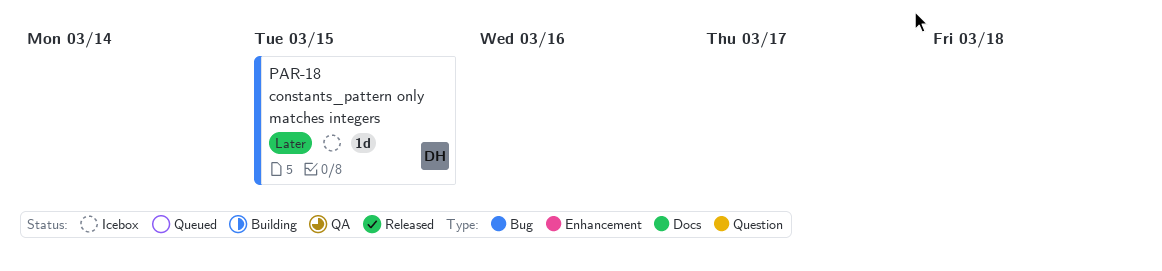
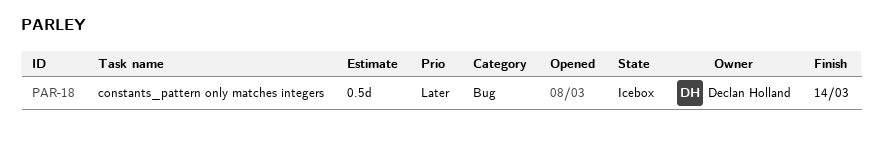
PAR-18, estimate: 1d -> 0.5d
PAR-18, due: Mar 15 -> Mar 14

